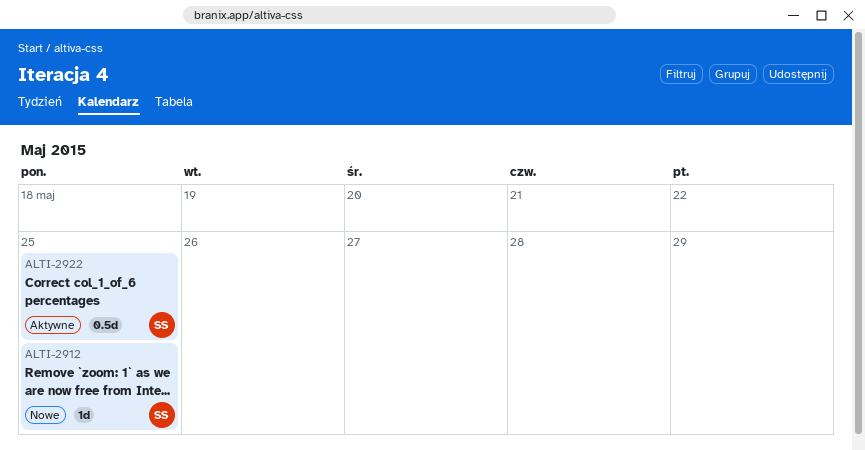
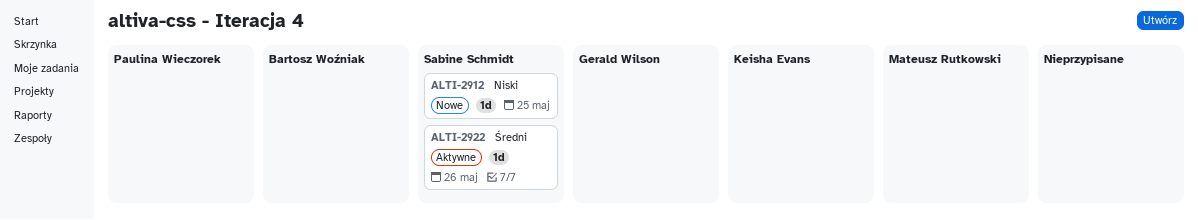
ALTI-2922, estimate: 0.5d -> 1d
ALTI-2922, due: May 25 -> May 26

